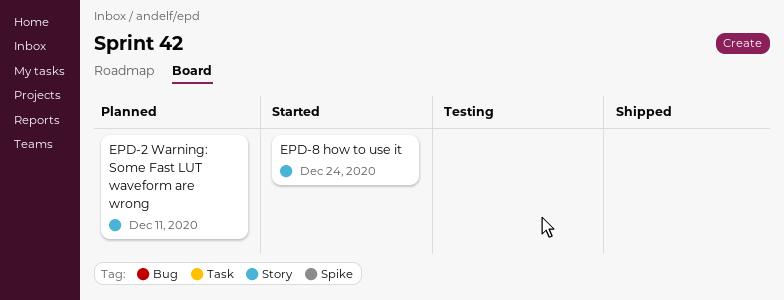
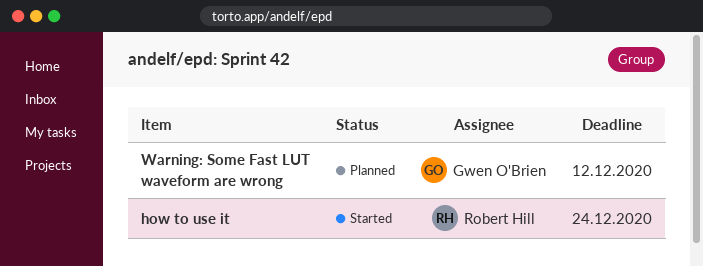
Warning: Some Fast LUT waveform are wrong, due: Dec 11 -> Dec 12

